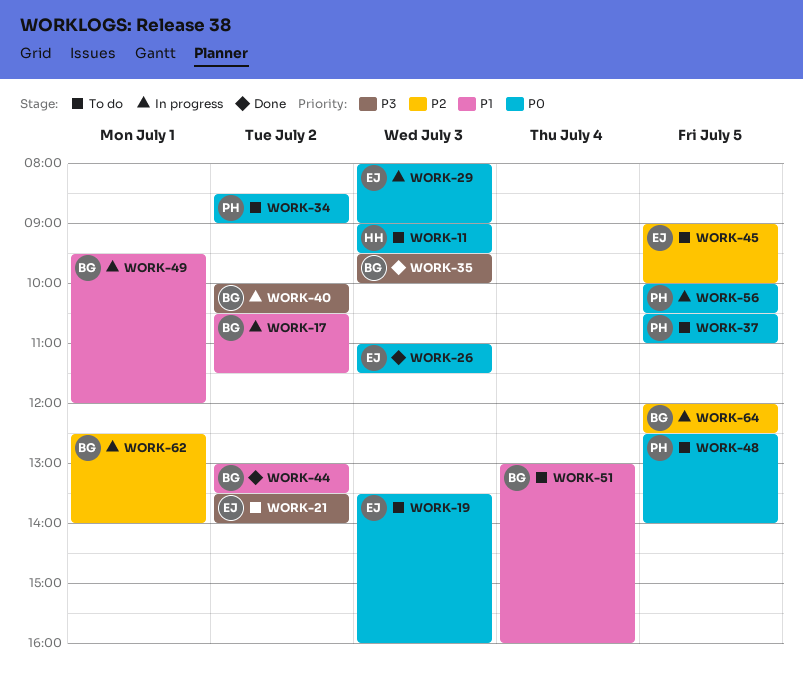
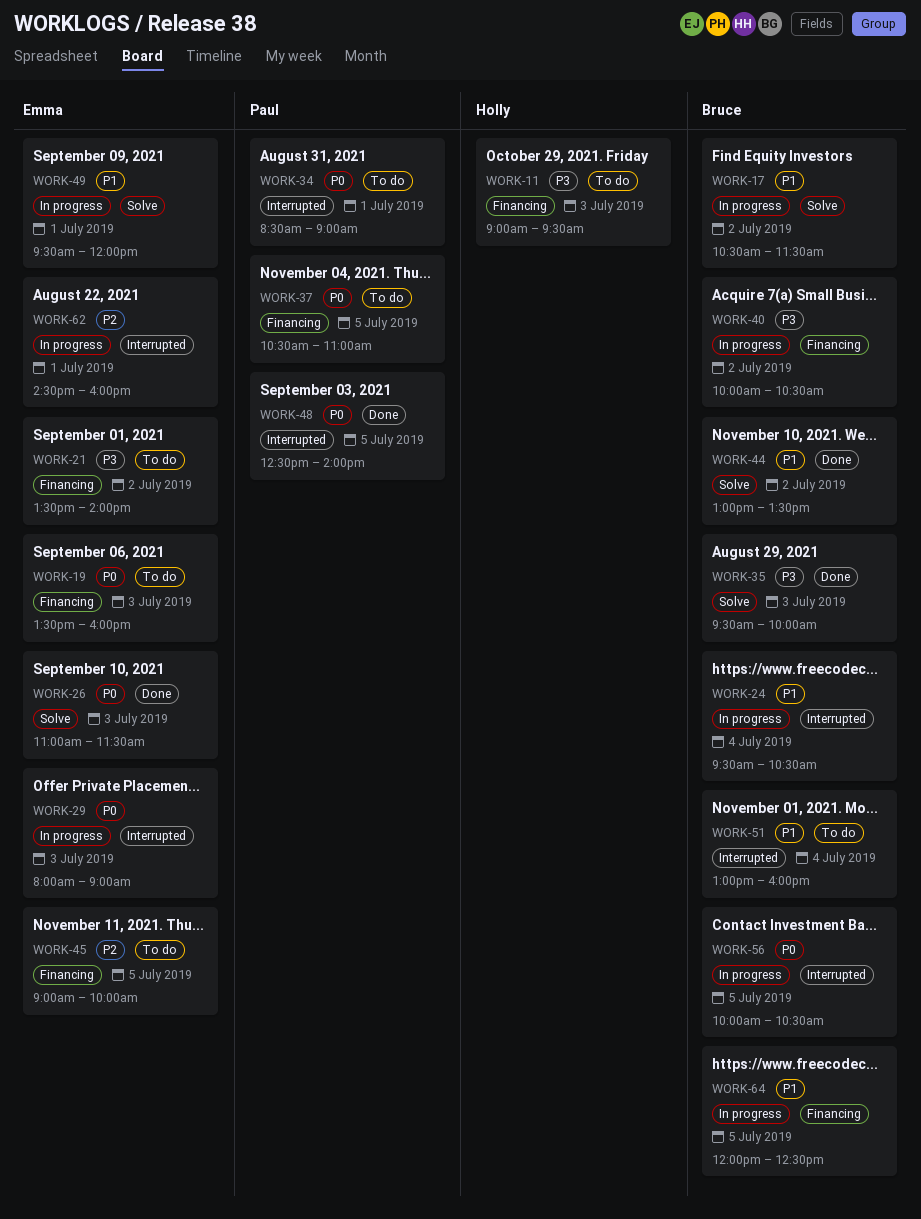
WORK-11, priority: P0 -> P3
WORK-24: none -> present
WORK-34, day: Jul 2 -> Jul 1
WORK-48, status: To do -> Done
WORK-49, owner: Bruce -> Emma
WORK-56, owner: Paul -> Bruce
WORK-62, owner: Bruce -> Emma
WORK-62, begins: 12:30 -> 14:30
WORK-62, ends: 14:00 -> 16:00
WORK-64, priority: P2 -> P1

